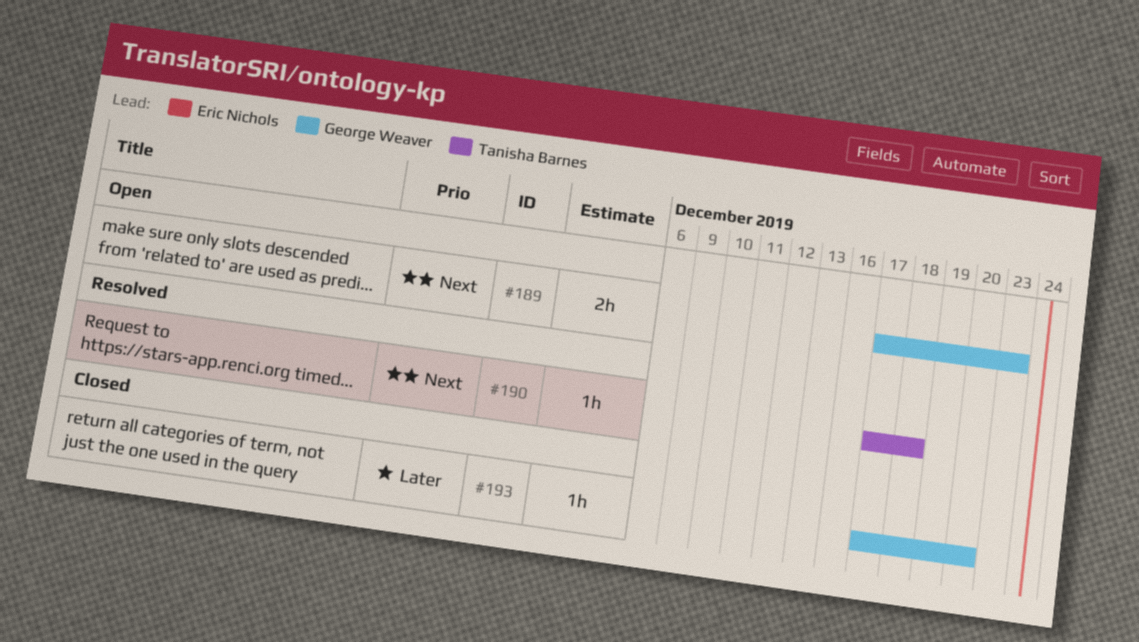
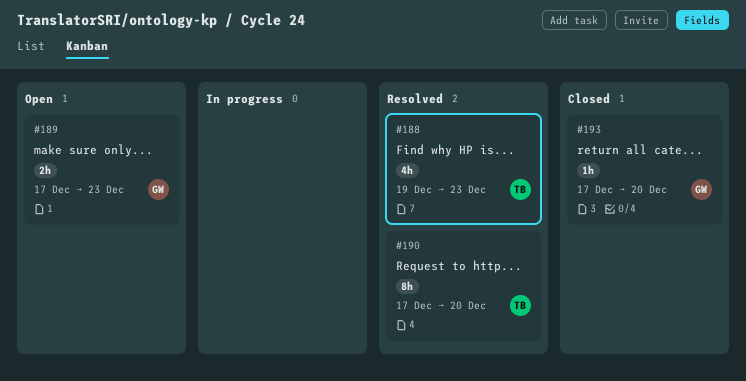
#188: none -> present
#190, estimate: 1h -> 8h
#190, due: Dec 18 -> Dec 20

